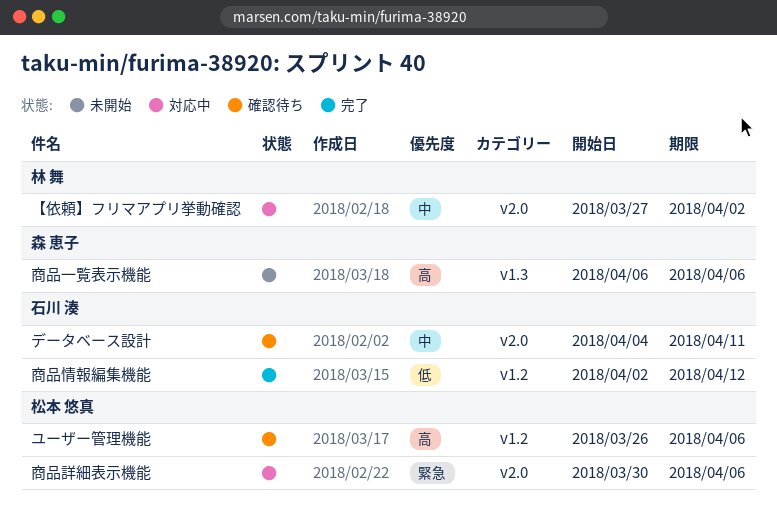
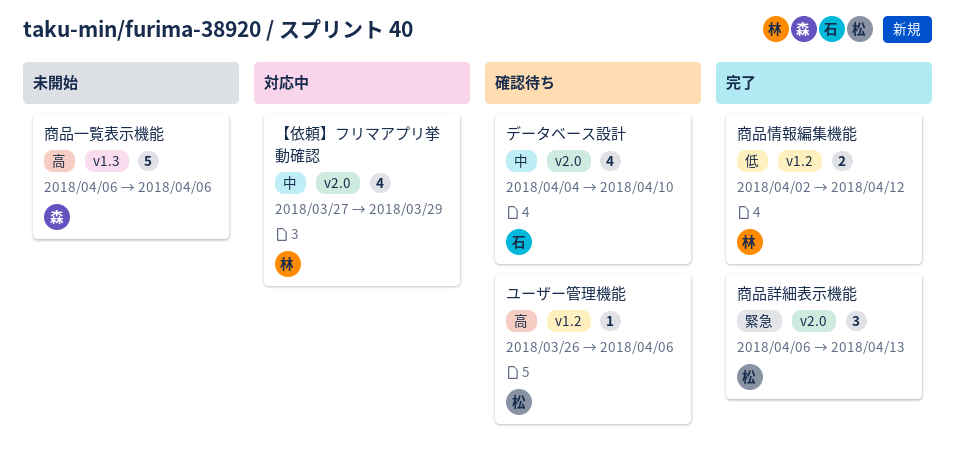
【依頼】フリマアプリ挙動確認, due: Apr 2 -> Mar 29
データベース設計, due: Apr 11 -> Apr 10
商品情報編集機能, owner: 石川 湊 -> 林 舞
商品詳細表示機能, status: 対応中 -> 完了
商品詳細表示機能, start: Mar 30 -> Apr 6
商品詳細表示機能, due: Apr 6 -> Apr 13

